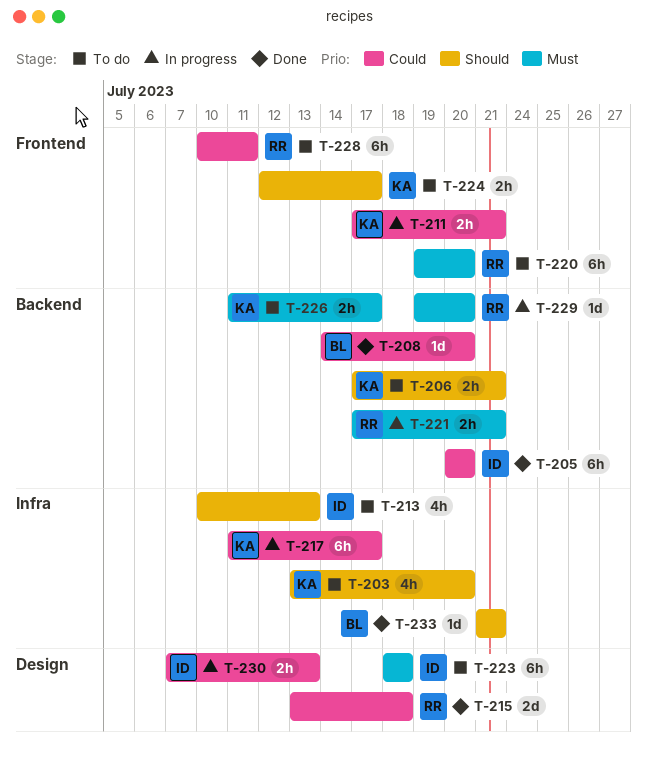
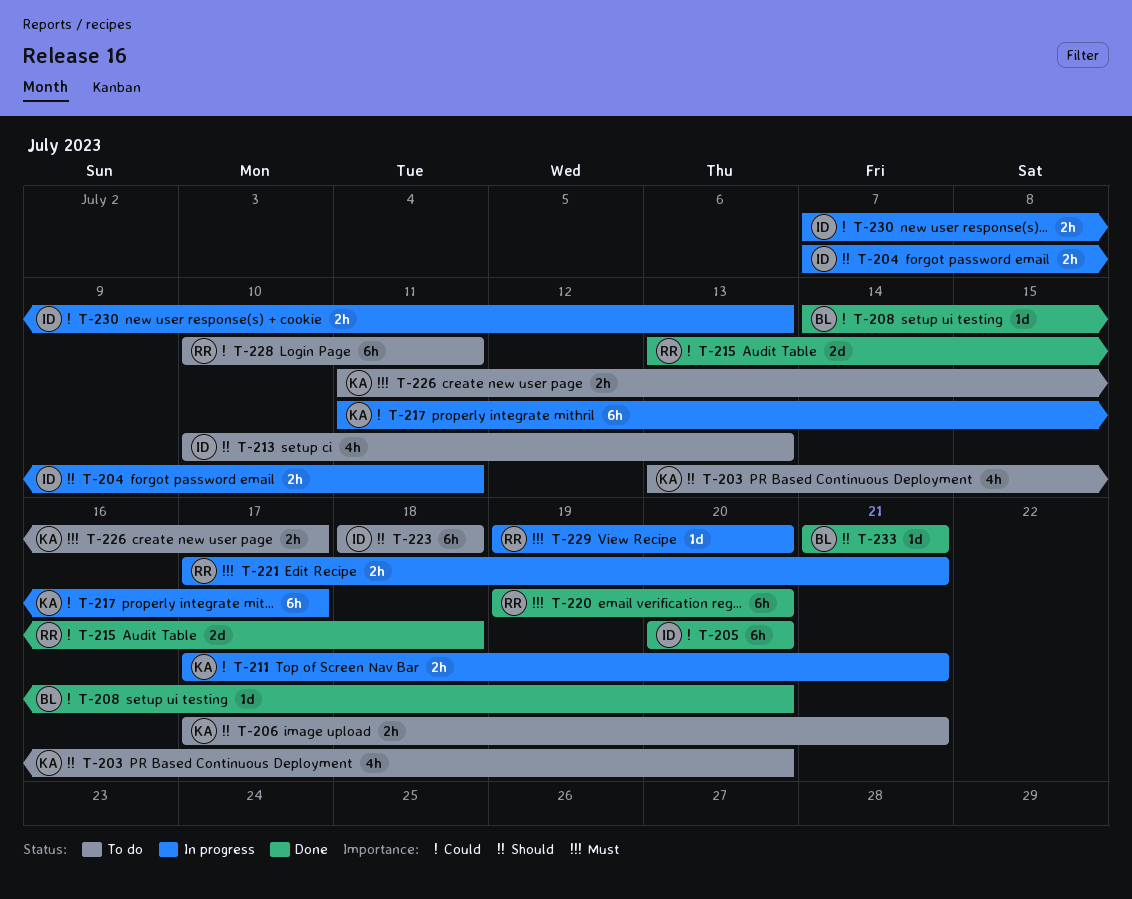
T-204: none -> present
T-220, status: To do -> Done
T-223, priority: Must -> Should
T-224: present -> none

